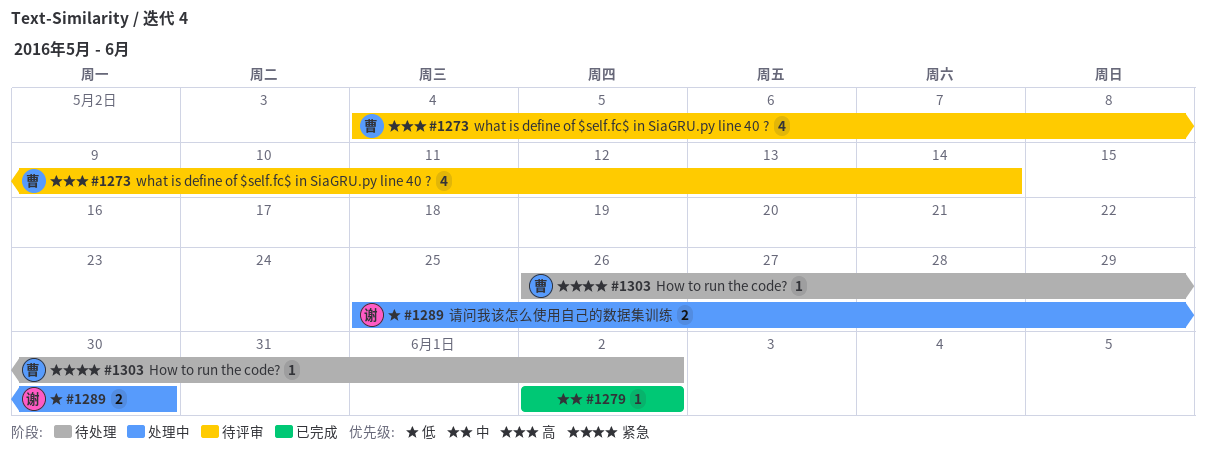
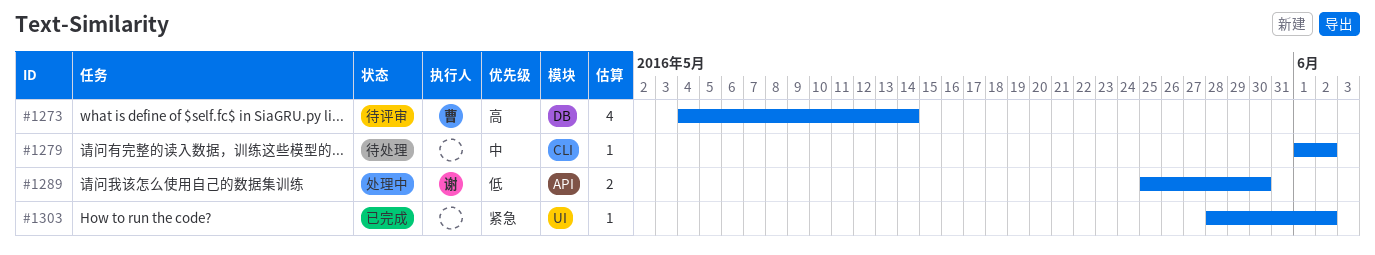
#1279, status: 已完成 -> 待处理
#1279, start: Jun 2 -> Jun 1
#1303, status: 待处理 -> 已完成
#1303, owner: 曹 -> none
#1303, start: May 26 -> May 28

